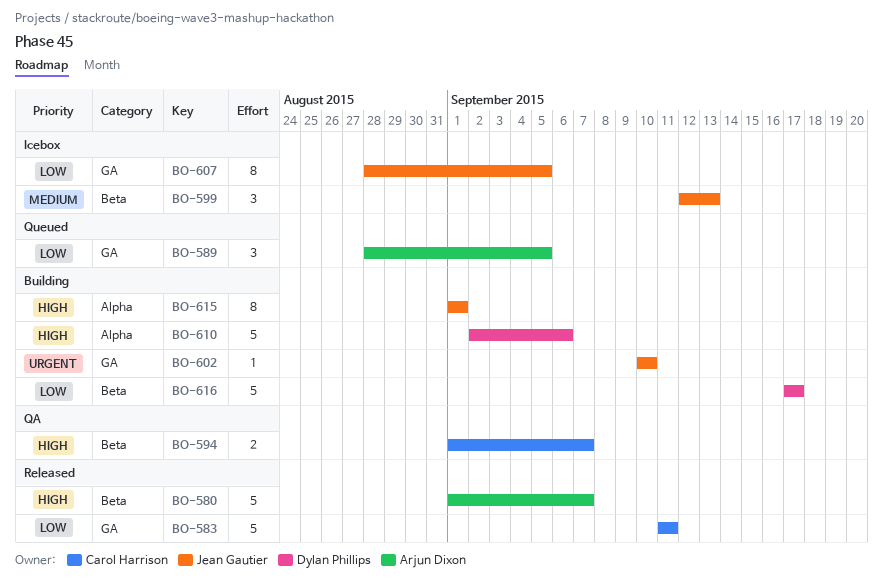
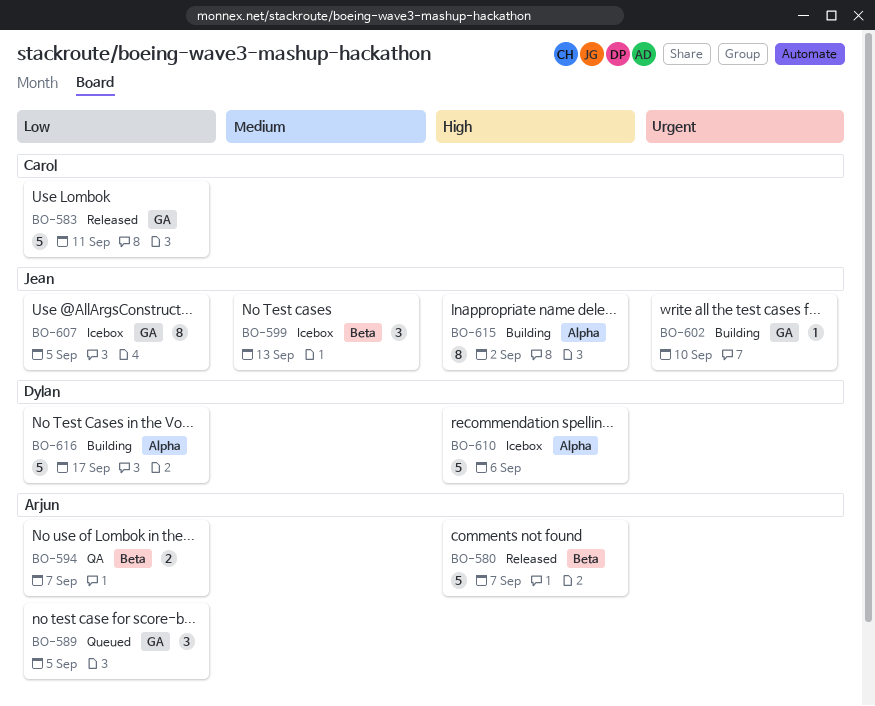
BO-594, owner: Carol Harrison -> Arjun Dixon
BO-594, priority: High -> Low
BO-610, status: Building -> Icebox
BO-615, due: Sep 1 -> Sep 2
BO-616, label: Beta -> Alpha

